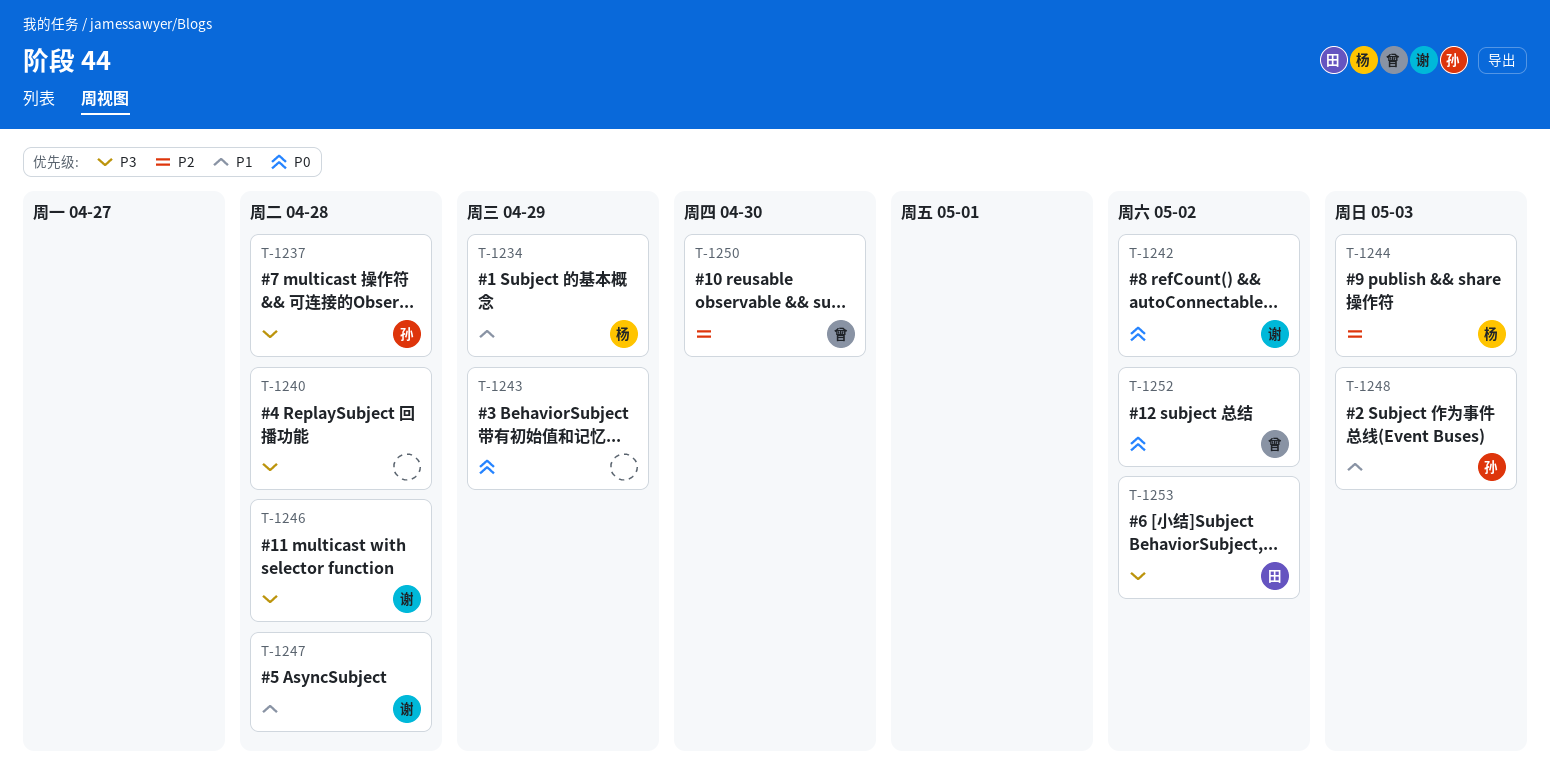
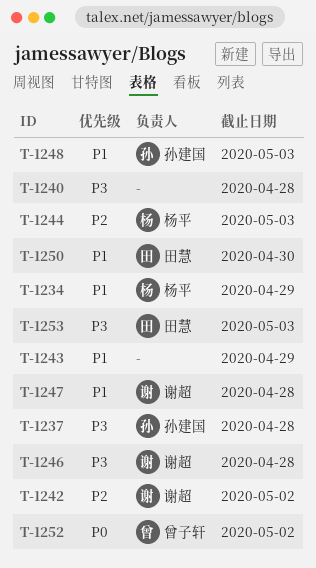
T-1242, priority: P0 -> P2
T-1243, priority: P0 -> P1
T-1250, owner: 曾子轩 -> 田慧
T-1250, priority: P2 -> P1
T-1253, due: May 2 -> May 3

